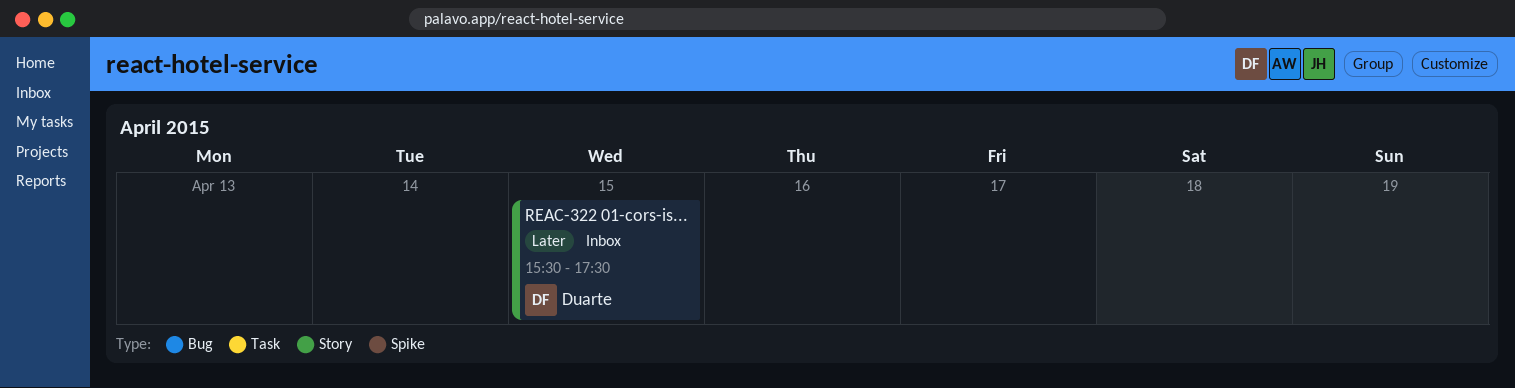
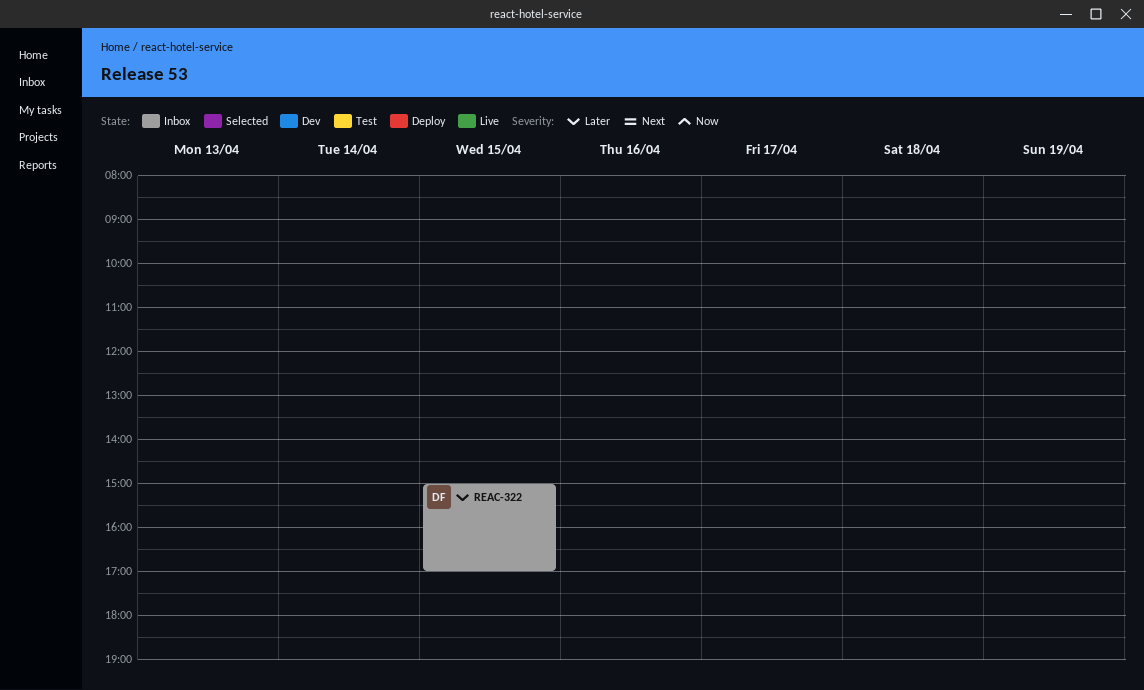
REAC-322, begins: 15:30 -> 15:00
REAC-322, ends: 17:30 -> 17:00

